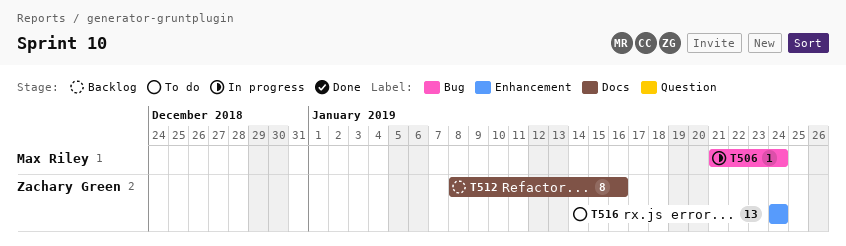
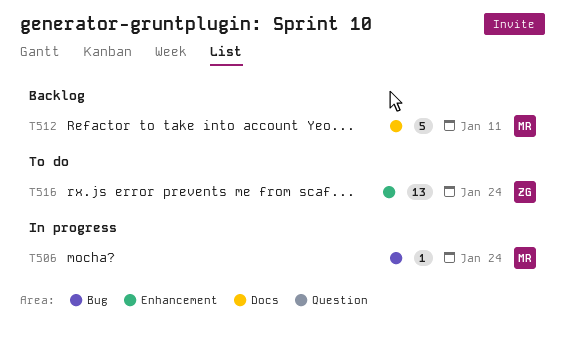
T512, owner: Zachary Green -> Max Riley
T512, estimate: 8 -> 5
T512, due: Jan 16 -> Jan 11

